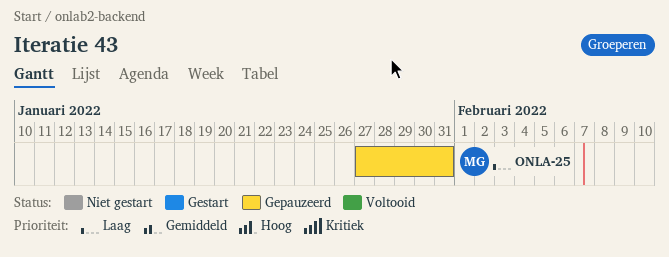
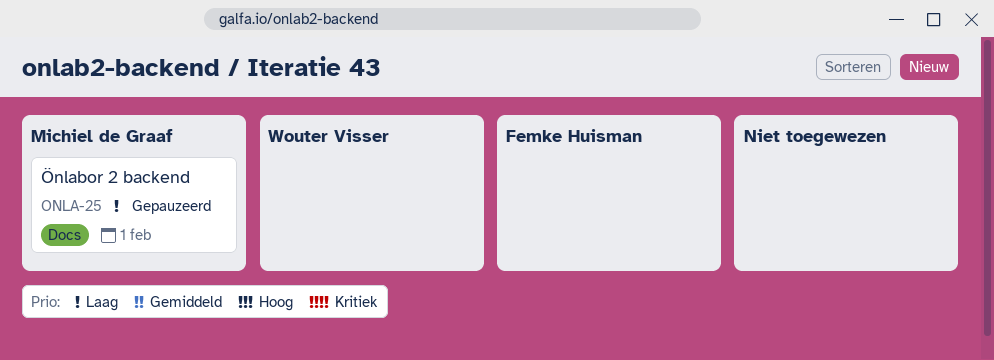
ONLA-25, due: Jan 31 -> Feb 1

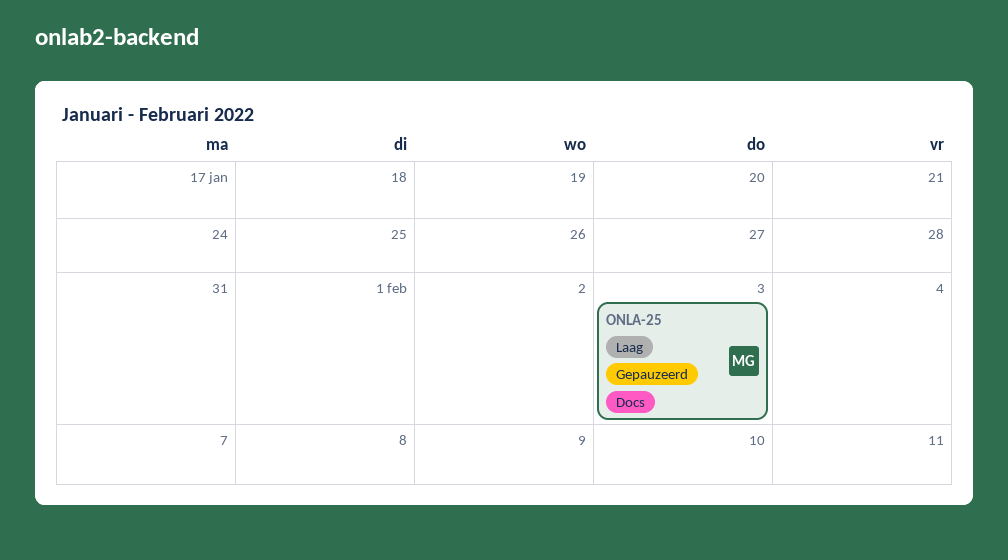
ONLA-25, due: Feb 1 -> Feb 3

